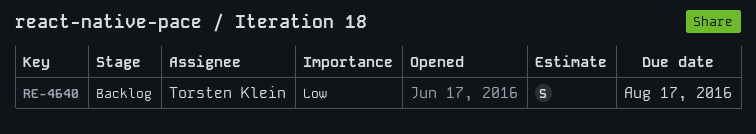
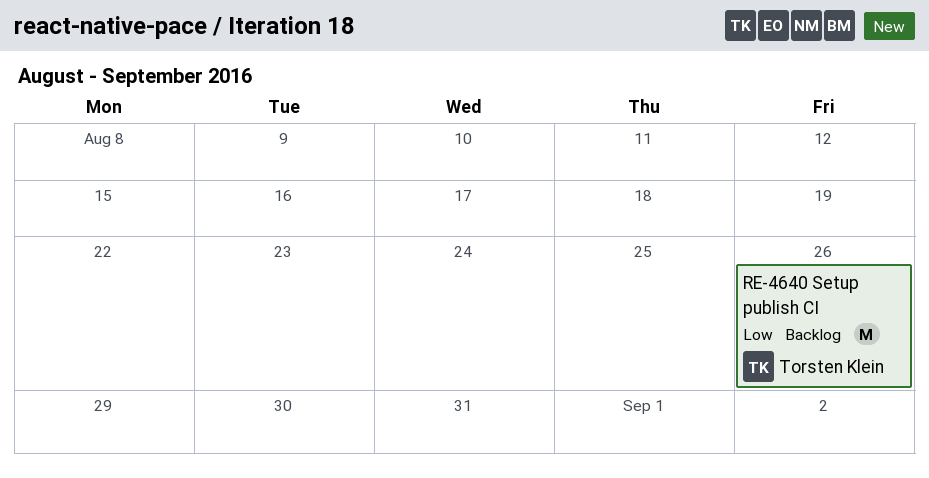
RE-4640, estimate: S -> M
RE-4640, due: Aug 17 -> Aug 26

